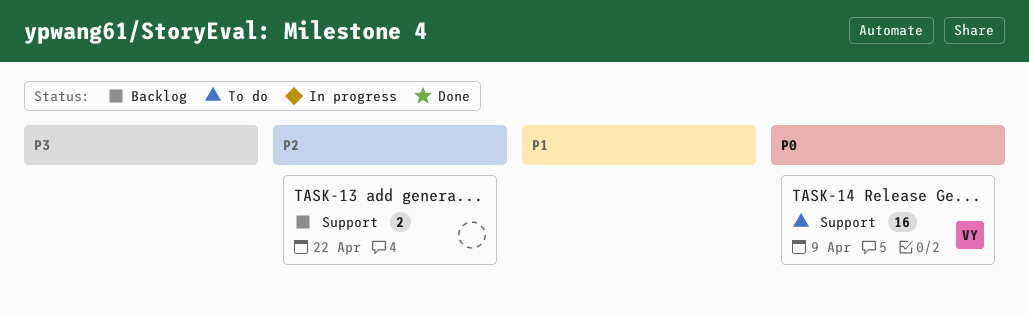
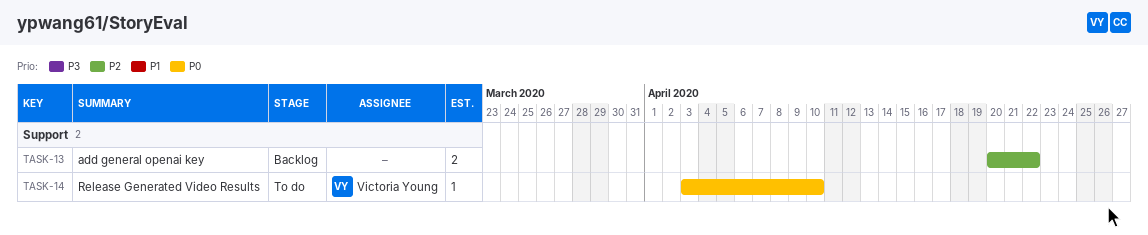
TASK-14, estimate: 16 -> 1
TASK-14, due: Apr 9 -> Apr 10

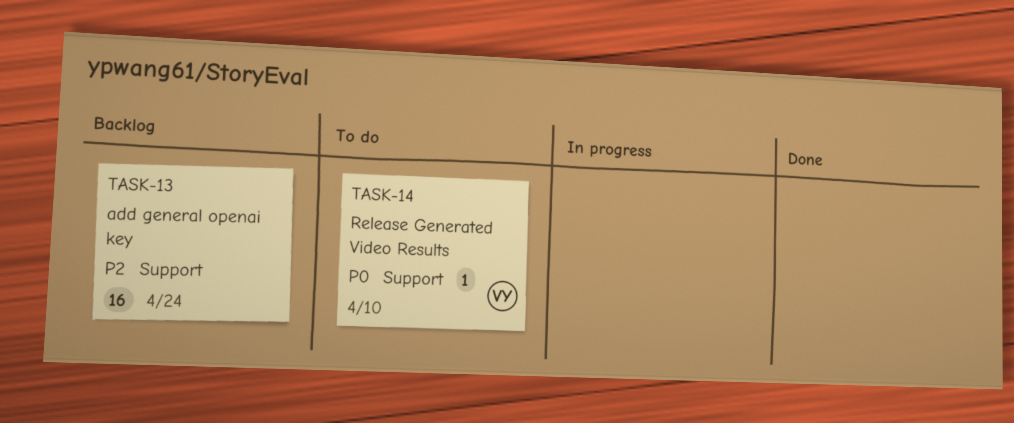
TASK-13, estimate: 2 -> 16
TASK-13, due: Apr 22 -> Apr 24

